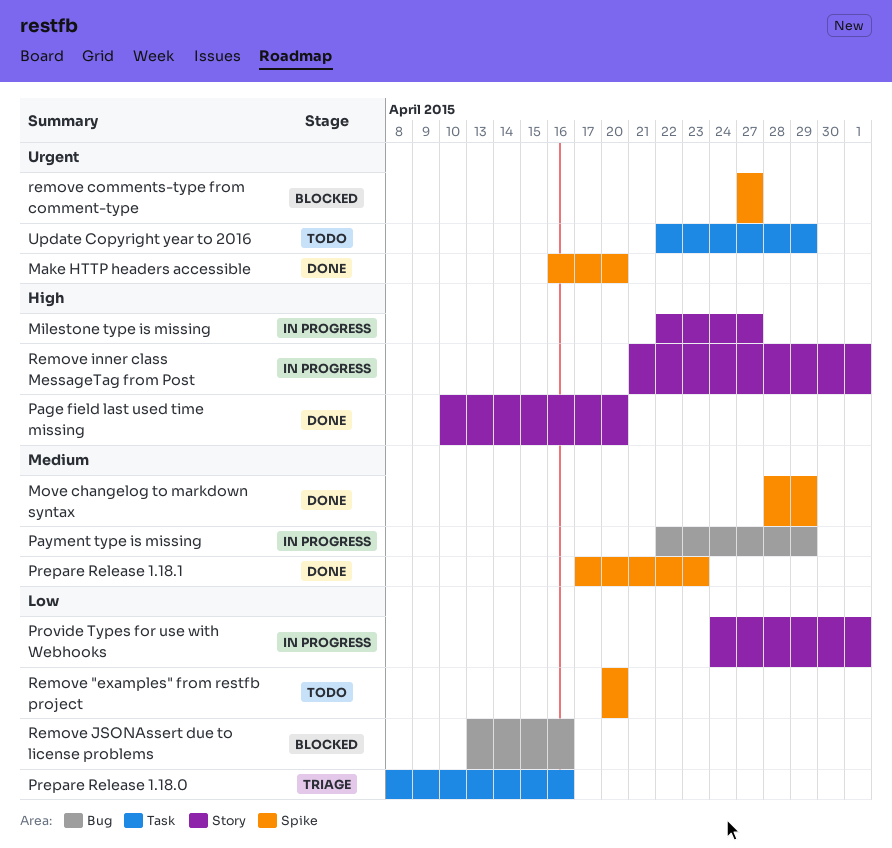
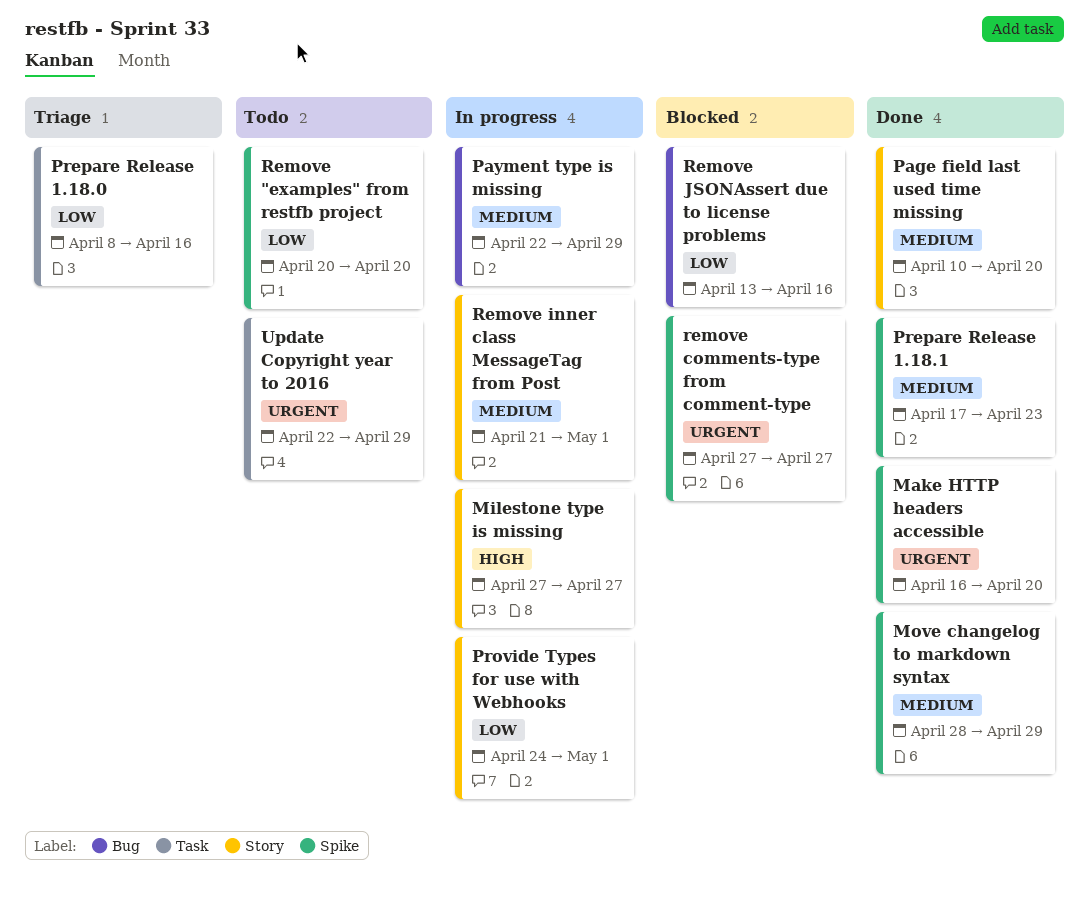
Milestone type is missing, start: Apr 22 -> Apr 27
Page field last used time missing, priority: High -> Medium
Remove inner class MessageTag from Post, priority: High -> Medium

